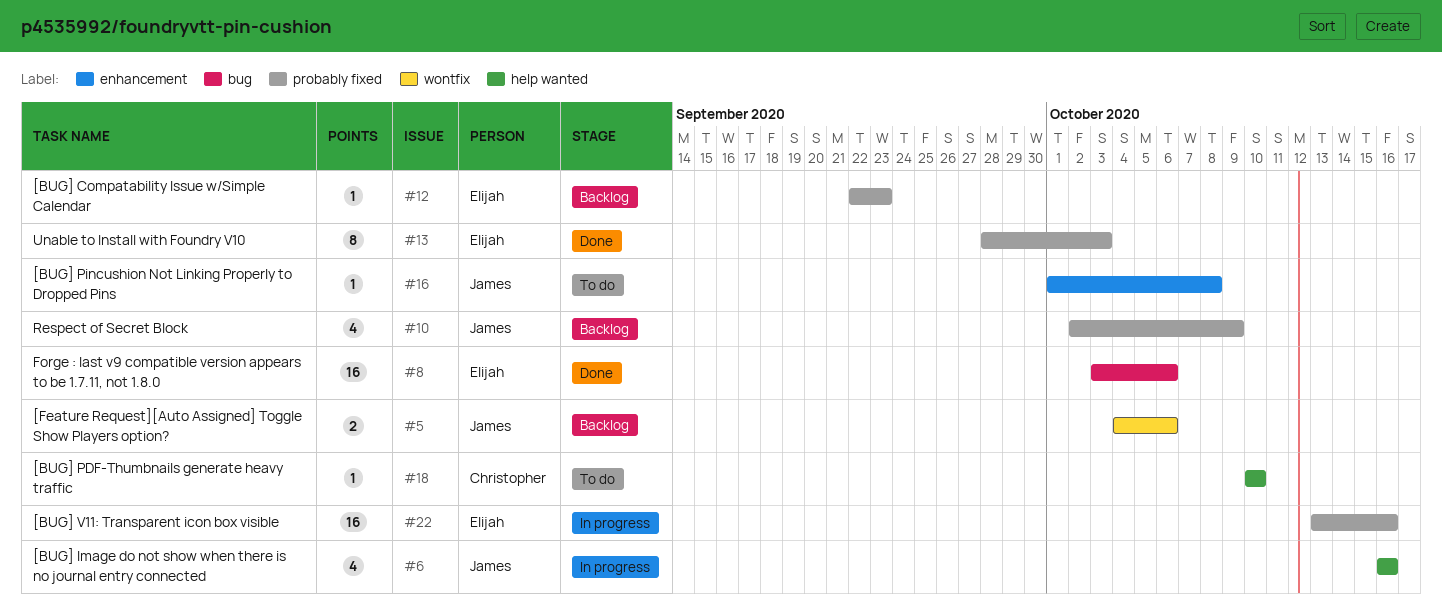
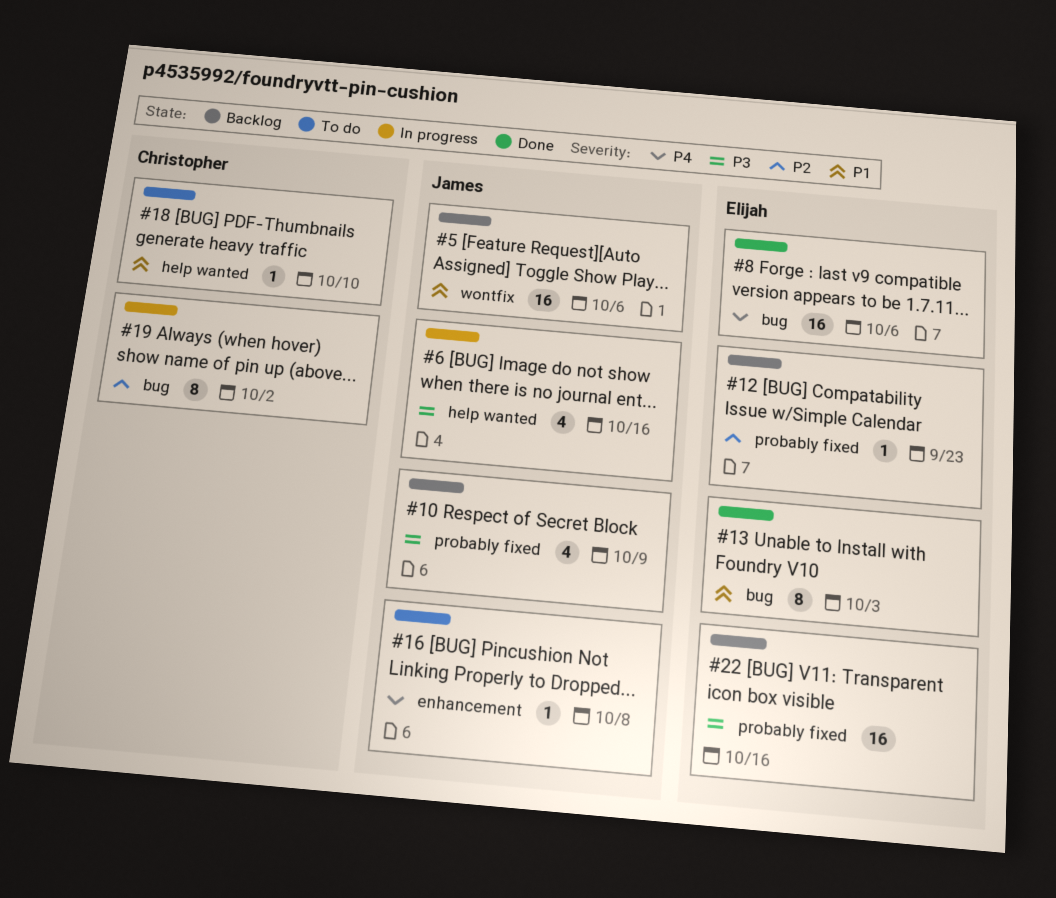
#5, estimate: 2 -> 16
#13, label: probably fixed -> bug
#19: none -> present
#22, status: In progress -> Backlog

